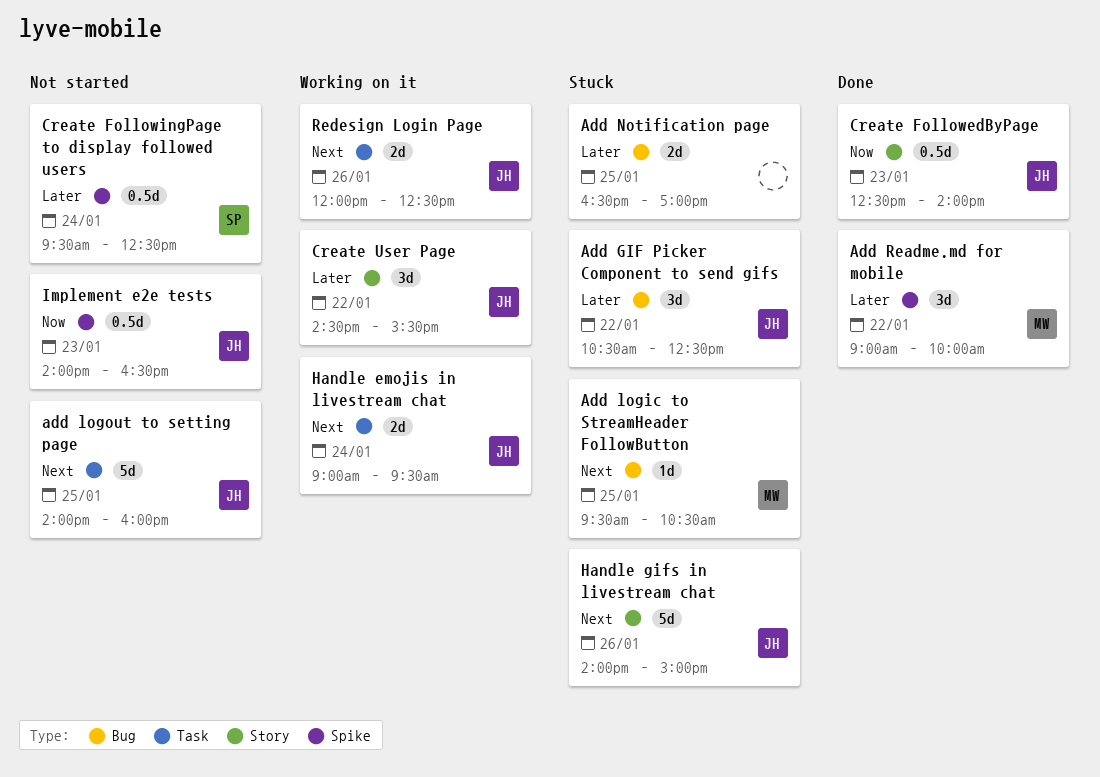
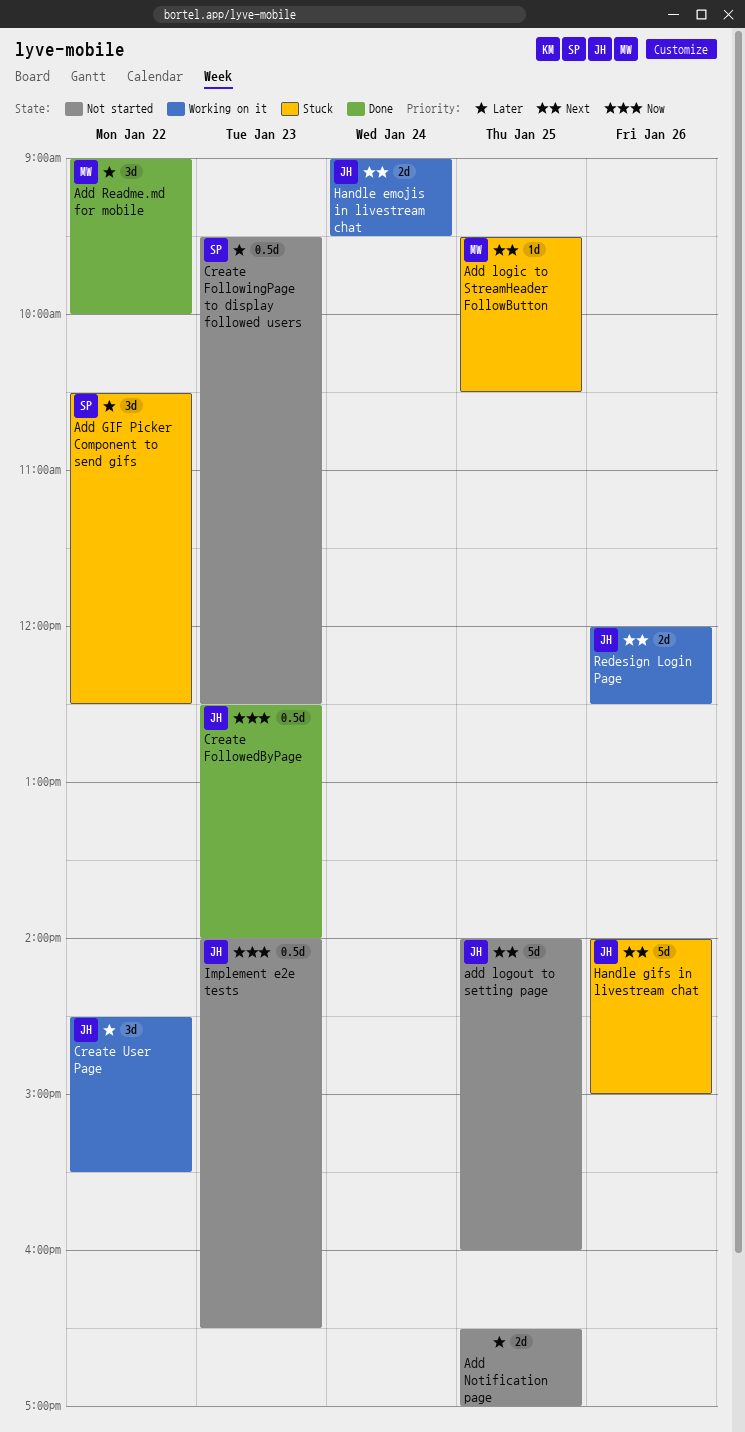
Add GIF Picker Component to send gifs, owner: JH -> SP
Add Notification page, status: Stuck -> Not started
Create FollowingPage to display followed users, day: Jan 24 -> Jan 23

